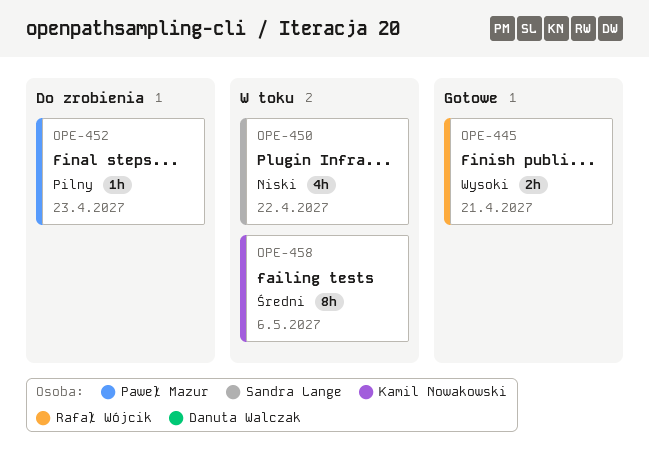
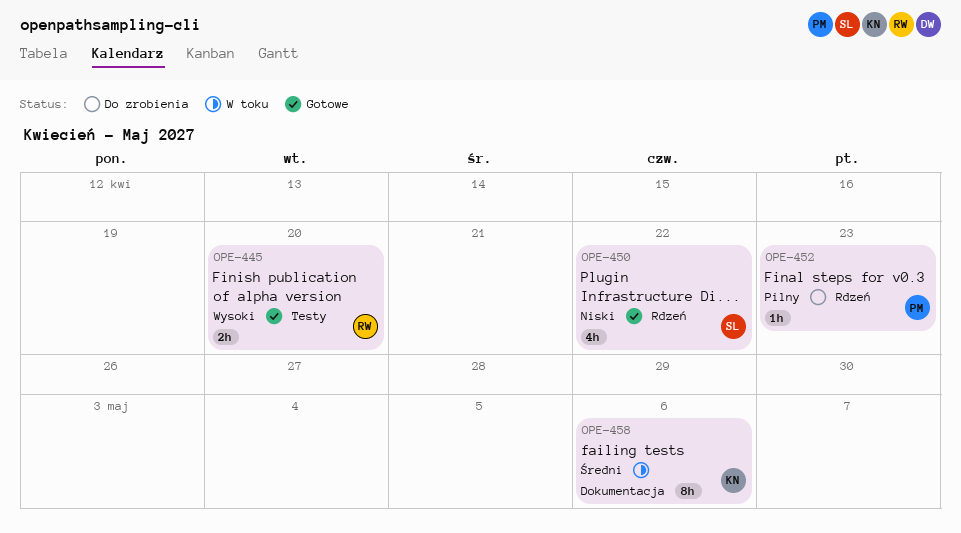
OPE-445, due: Apr 21 -> Apr 20
OPE-450, status: W toku -> Gotowe

